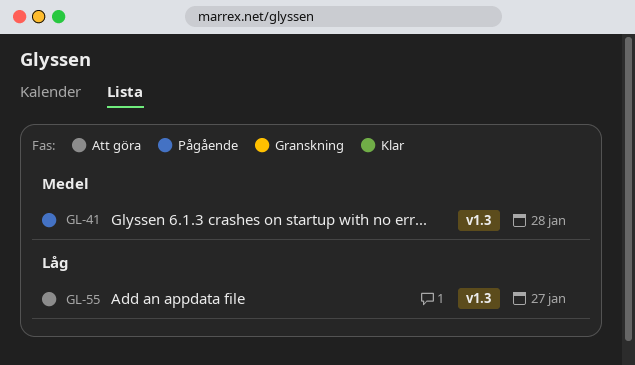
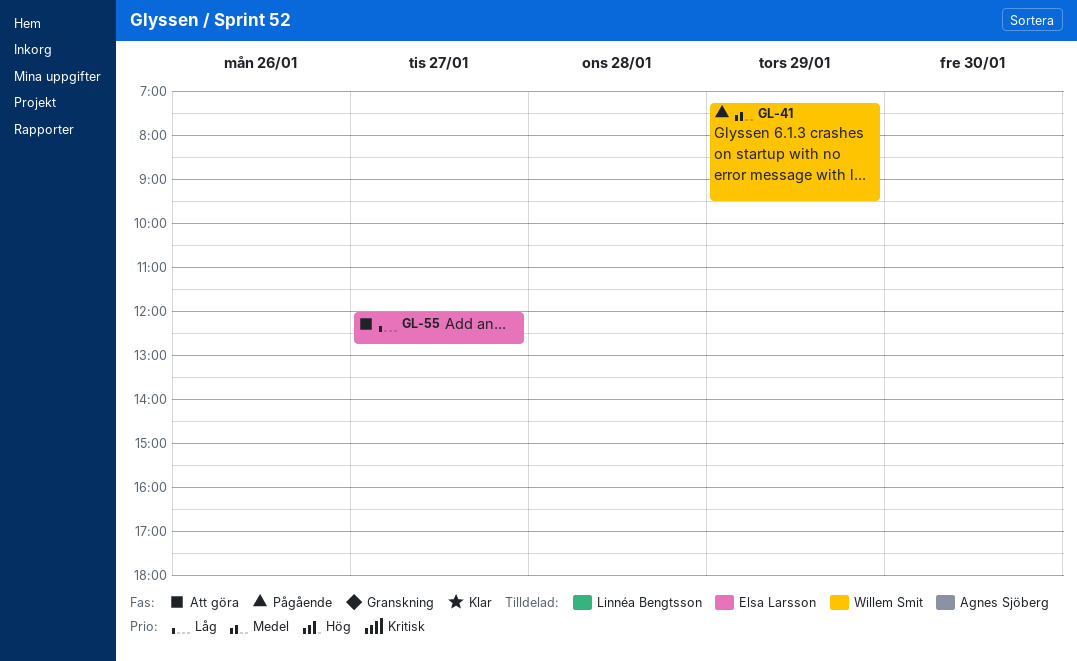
GL-41, day: Jan 28 -> Jan 29

